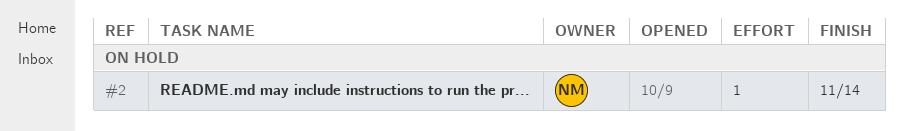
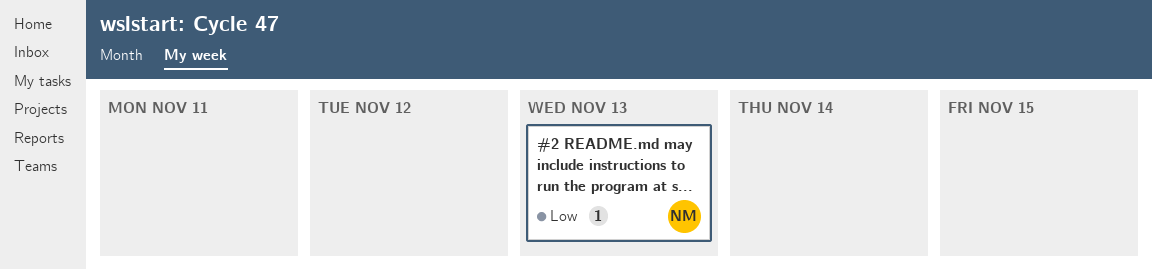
#2, due: Nov 14 -> Nov 13

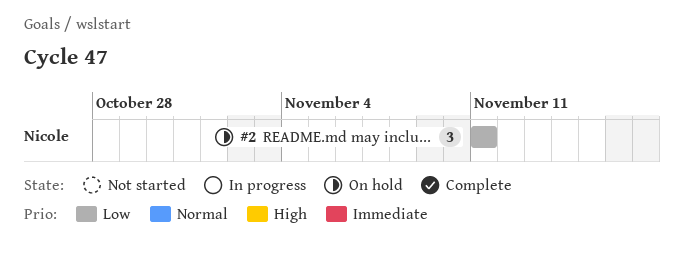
#2, estimate: 1 -> 3
#2, due: Nov 13 -> Nov 11

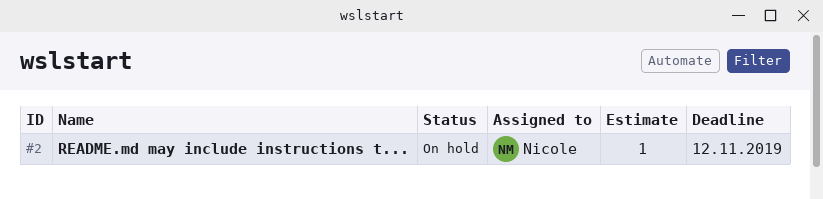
#2, estimate: 3 -> 1
#2, due: Nov 11 -> Nov 12

